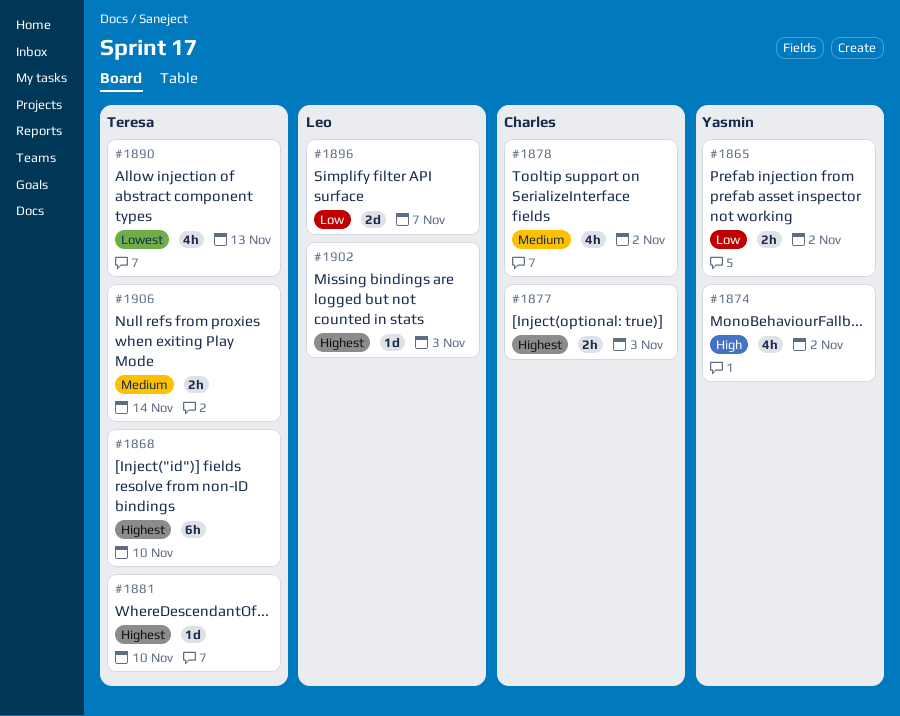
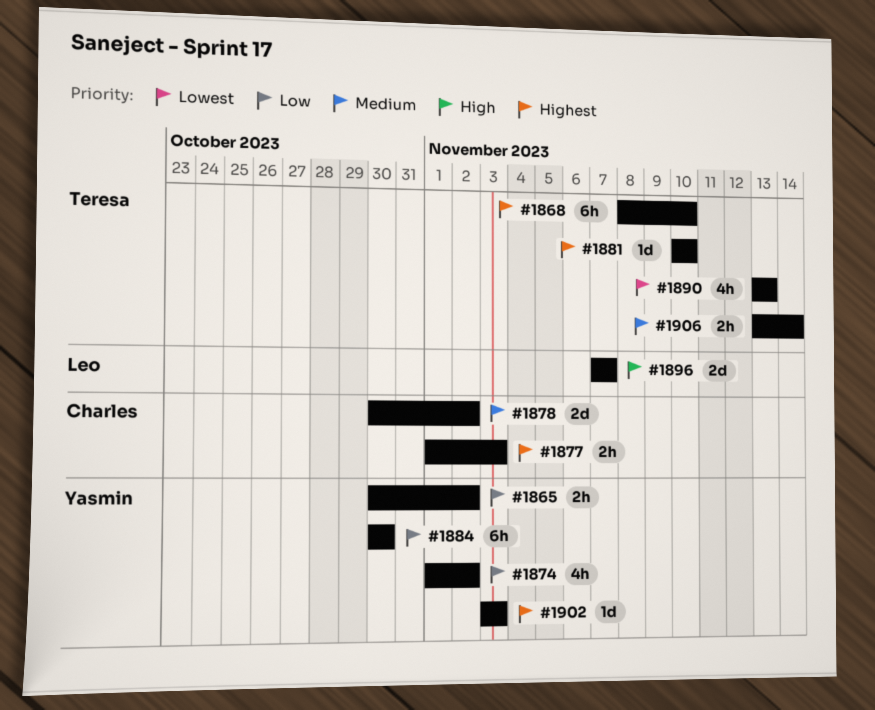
#1874, priority: High -> Low
#1878, estimate: 4h -> 2d
#1884: none -> present
#1896, priority: Low -> High
#1902, owner: Leo -> Yasmin

